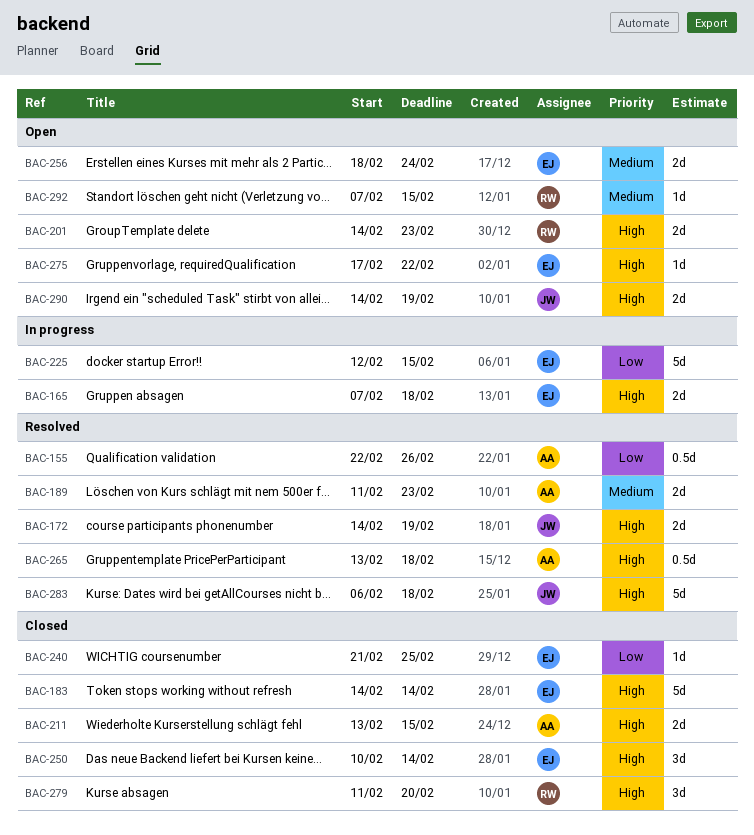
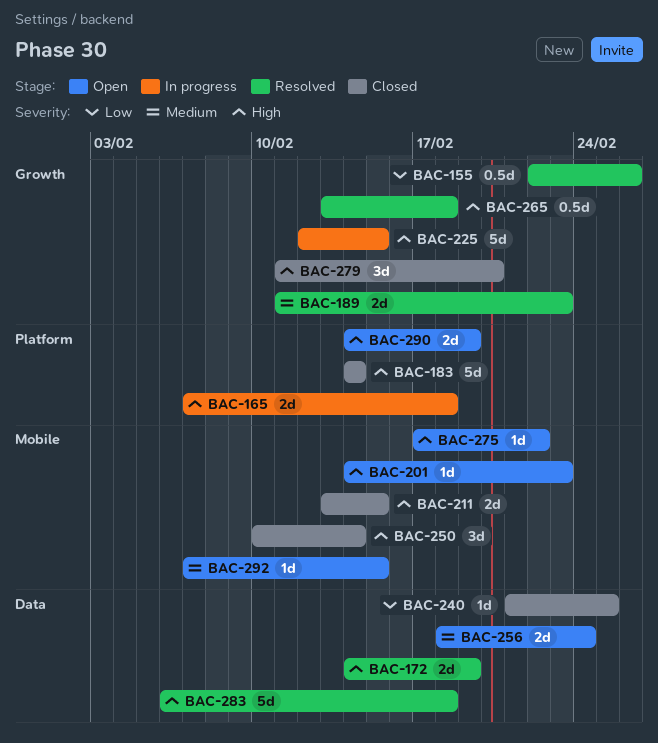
BAC-201, estimate: 2d -> 1d
BAC-225, priority: Low -> High

